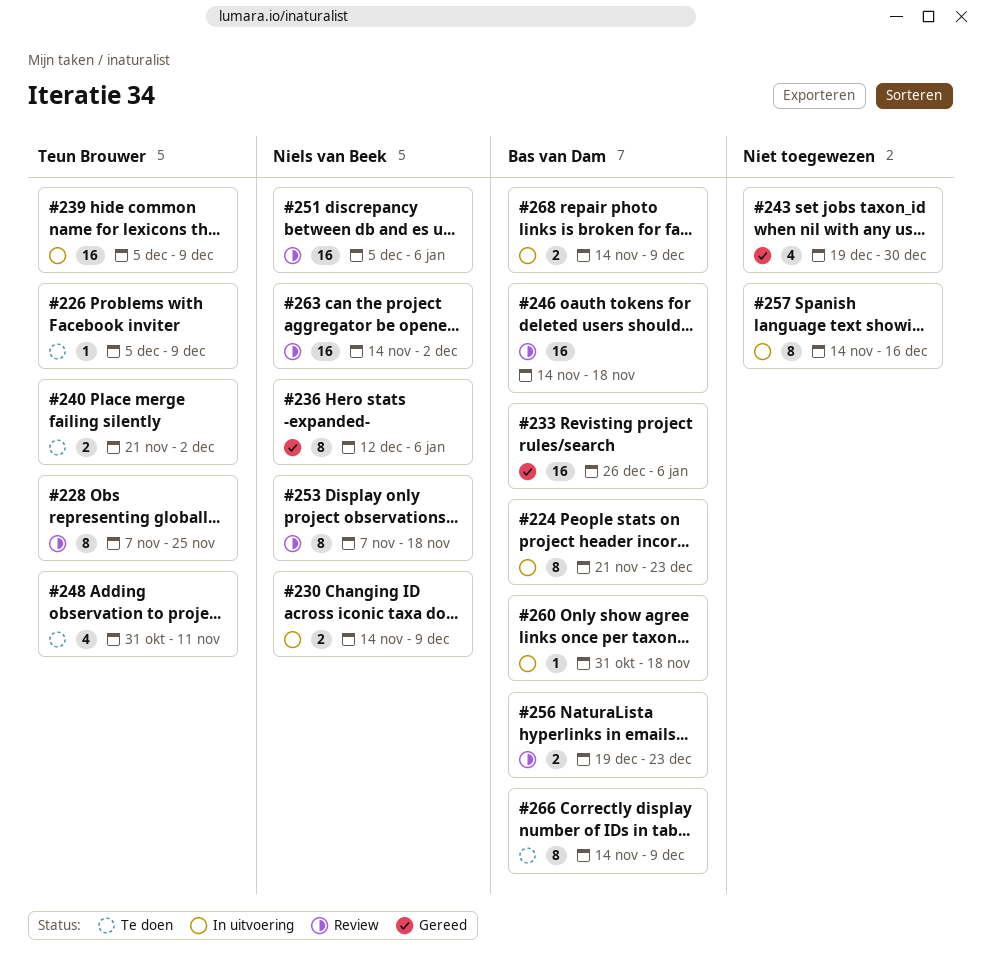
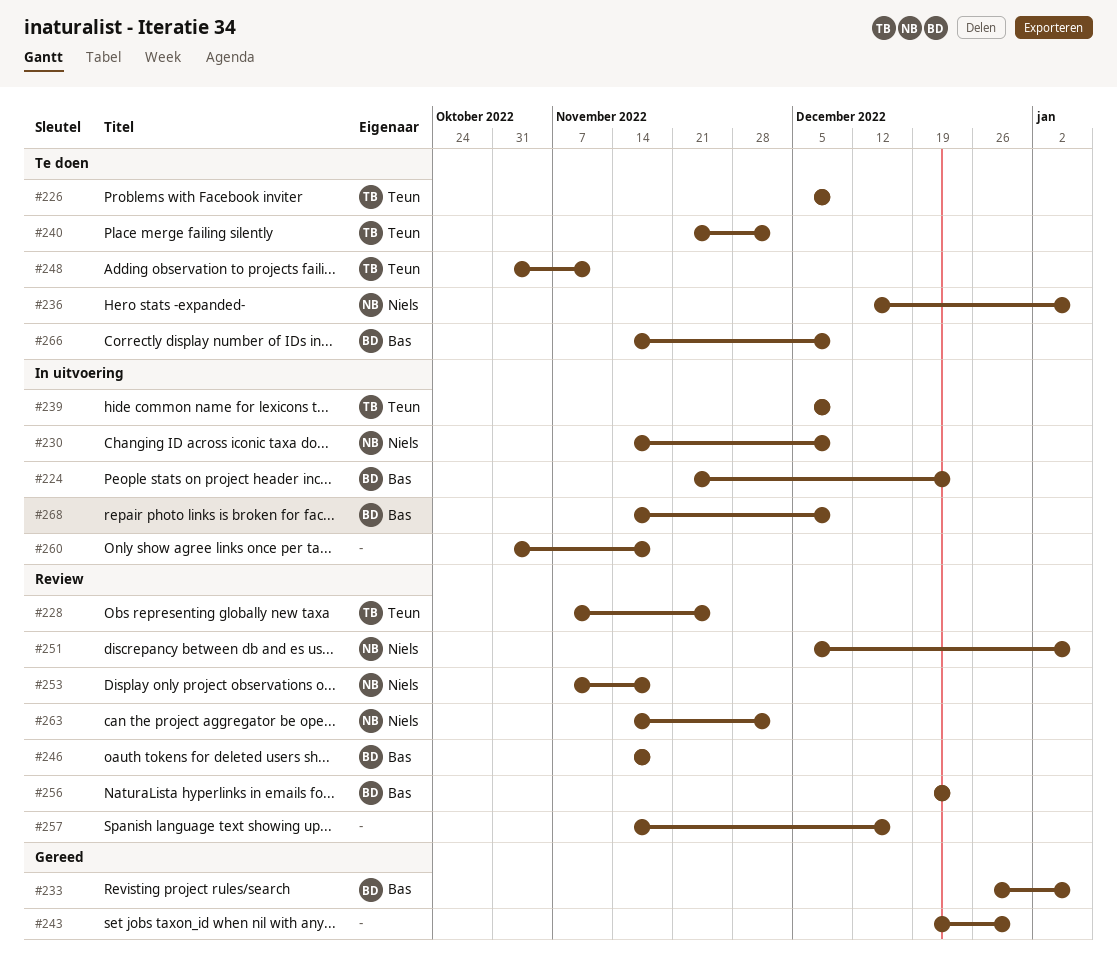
#236, status: Gereed -> Te doen
#257, status: In uitvoering -> Review
#260, owner: Bas van Dam -> none

